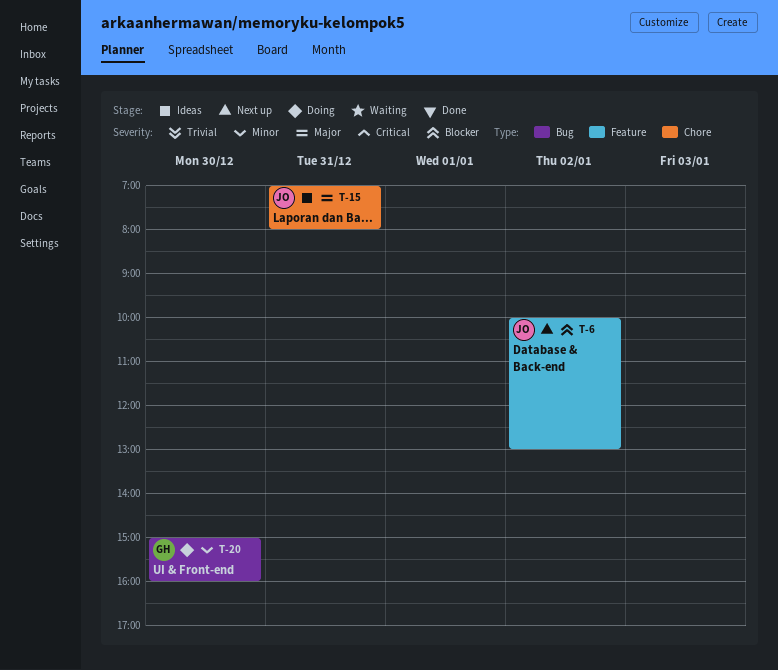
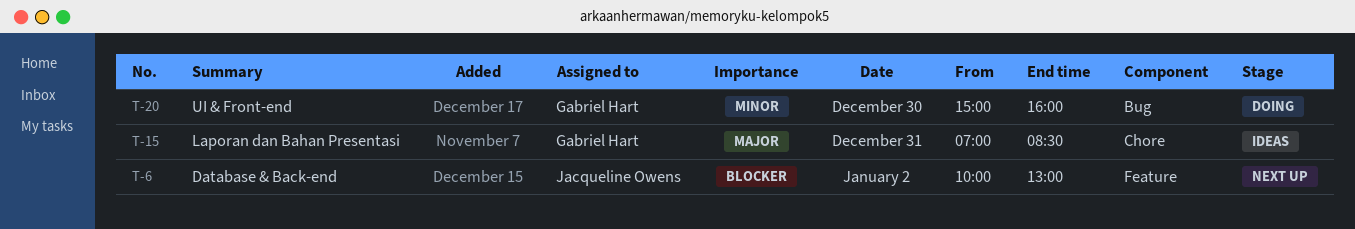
T-15, owner: Jacqueline Owens -> Gabriel Hart
T-15, ends: 08:00 -> 08:30

